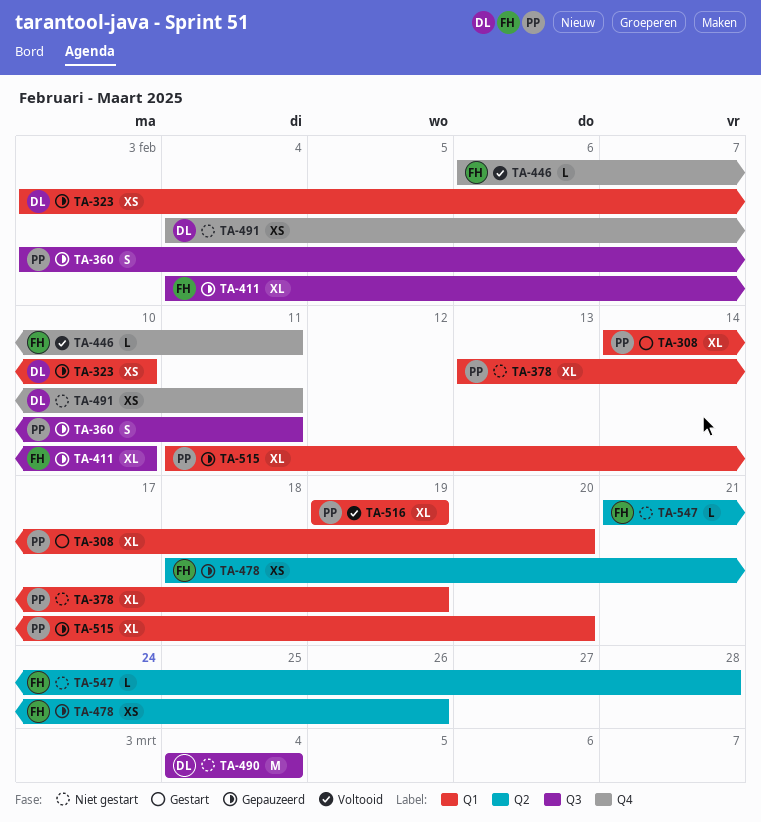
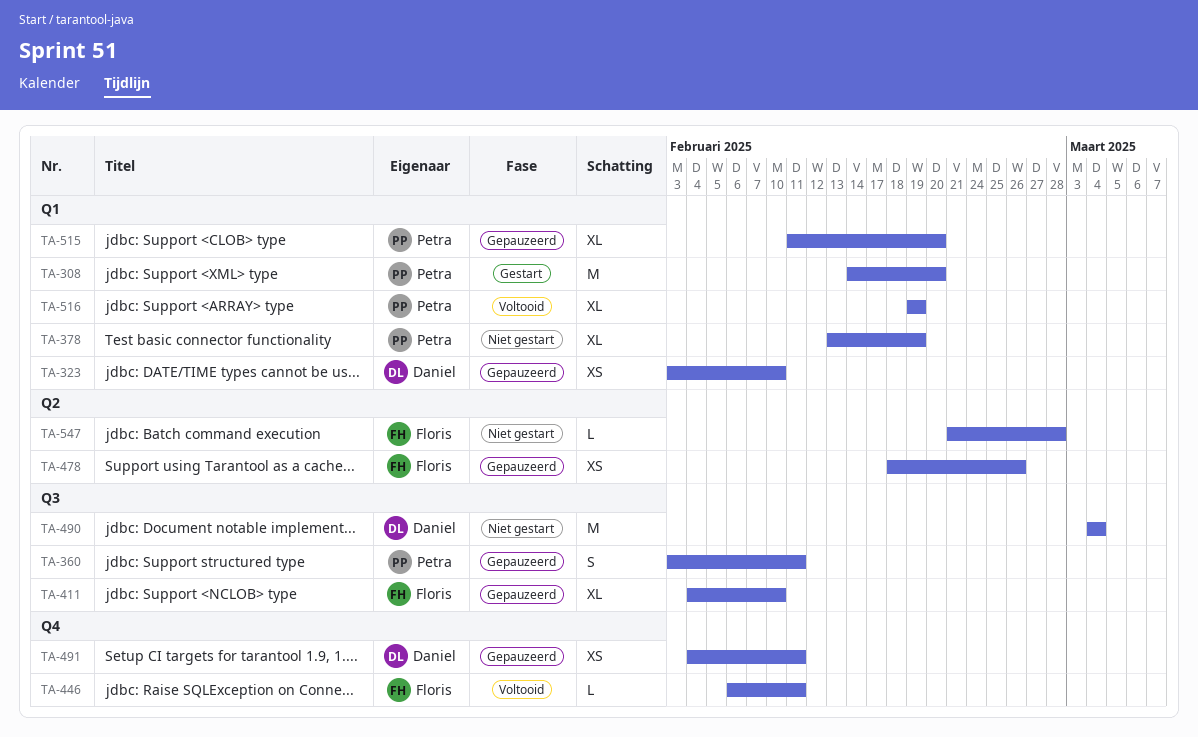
TA-308, estimate: XL -> M
TA-491, status: Niet gestart -> Gepauzeerd

